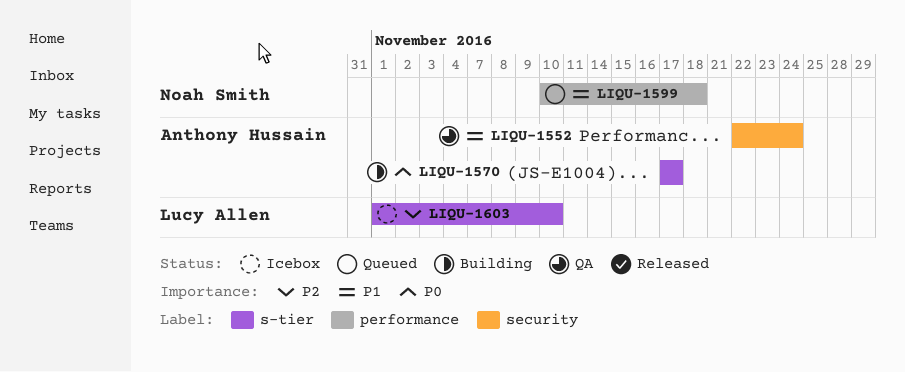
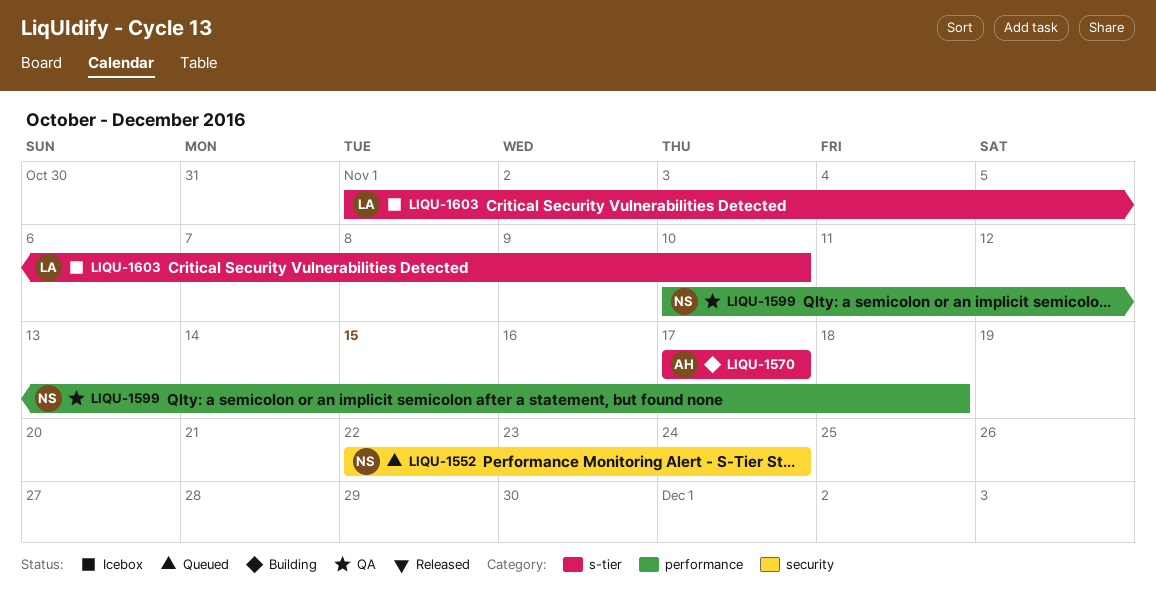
LIQU-1552, status: QA -> Queued
LIQU-1552, owner: Anthony Hussain -> Noah Smith
LIQU-1599, status: Queued -> QA

